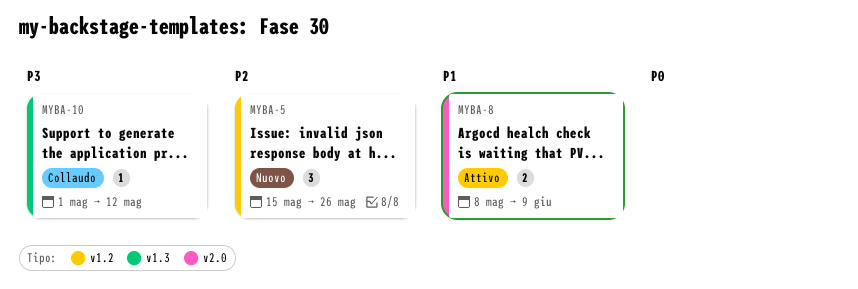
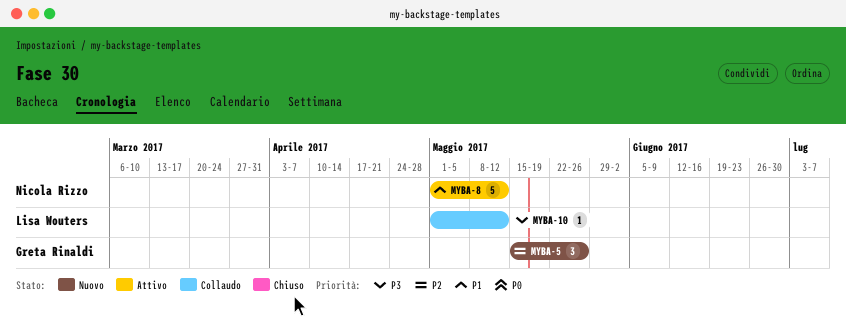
MYBA-8, estimate: 2 -> 5
MYBA-8, start: May 8 -> May 1
MYBA-8, due: Jun 9 -> May 12

